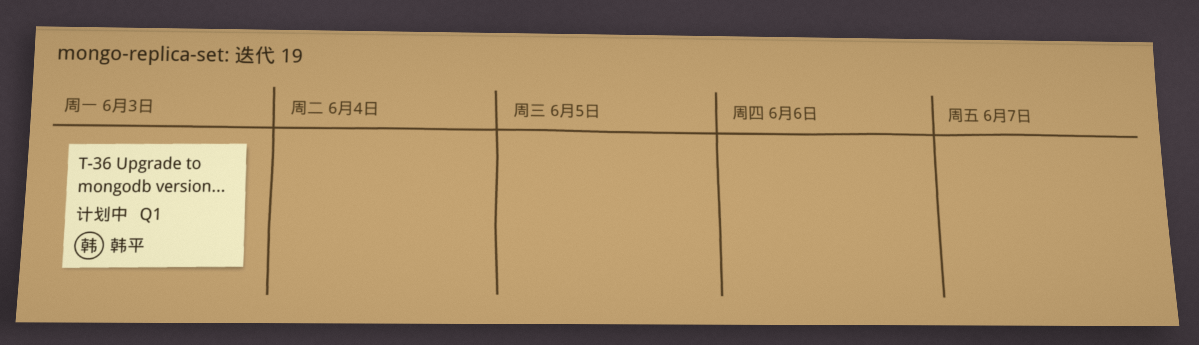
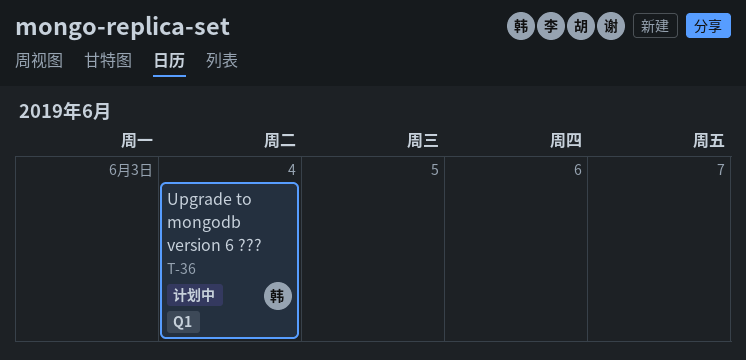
T-36, due: Jun 3 -> Jun 4

